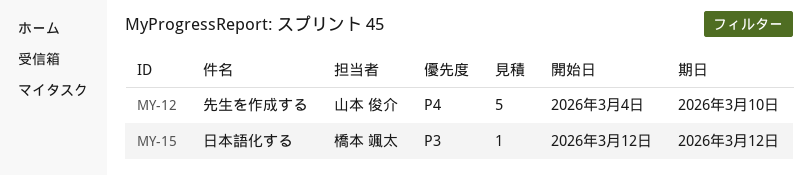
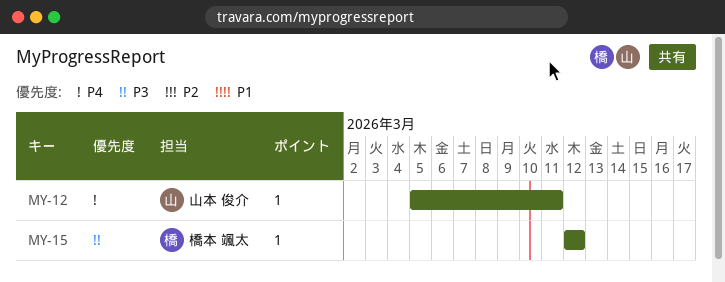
MY-12, estimate: 5 -> 1
MY-12, start: Mar 4 -> Mar 5
MY-12, due: Mar 10 -> Mar 11

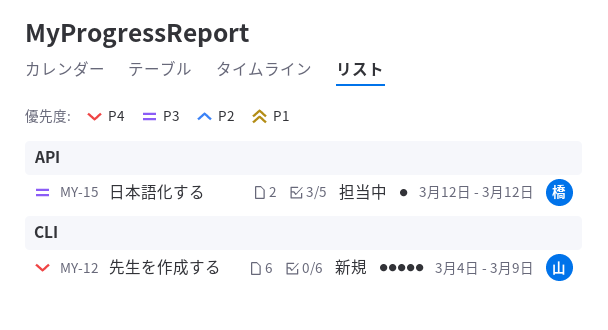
MY-12, estimate: 1 -> 5
MY-12, start: Mar 5 -> Mar 4
MY-12, due: Mar 11 -> Mar 9

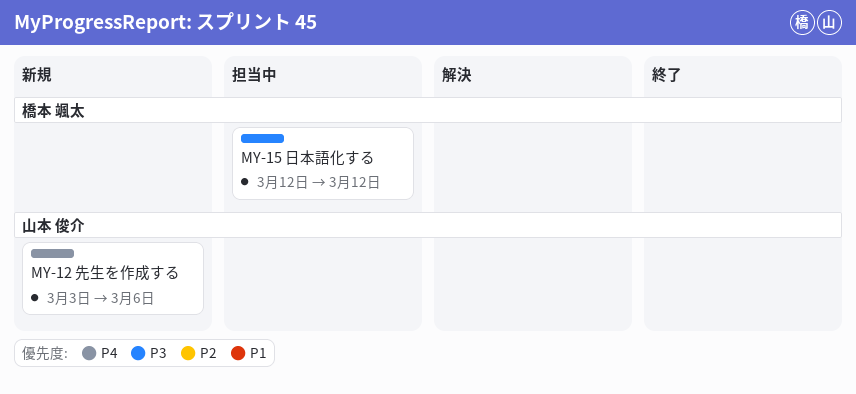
MY-12, estimate: 5 -> 1
MY-12, start: Mar 4 -> Mar 3
MY-12, due: Mar 9 -> Mar 6

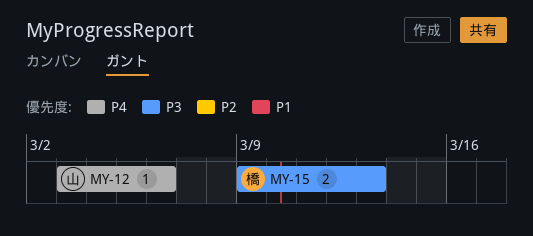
MY-15, estimate: 1 -> 2
MY-15, start: Mar 12 -> Mar 9
MY-15, due: Mar 12 -> Mar 13

